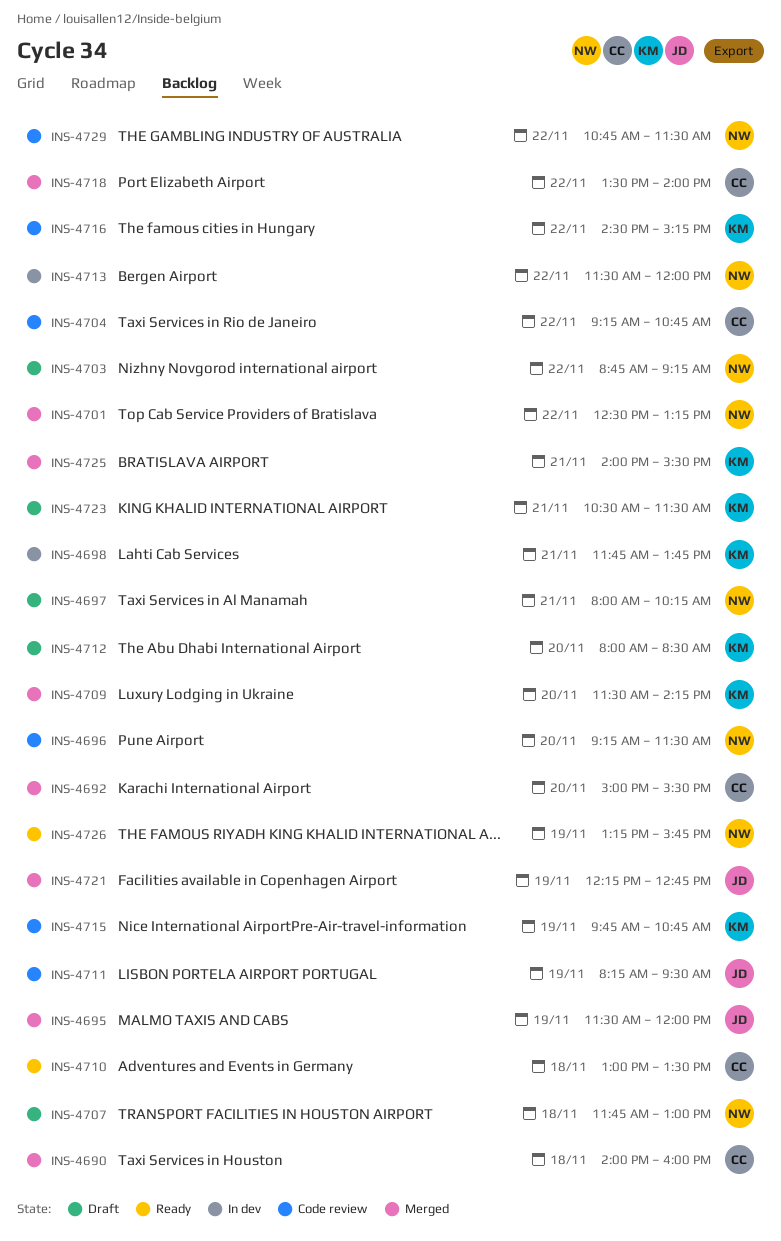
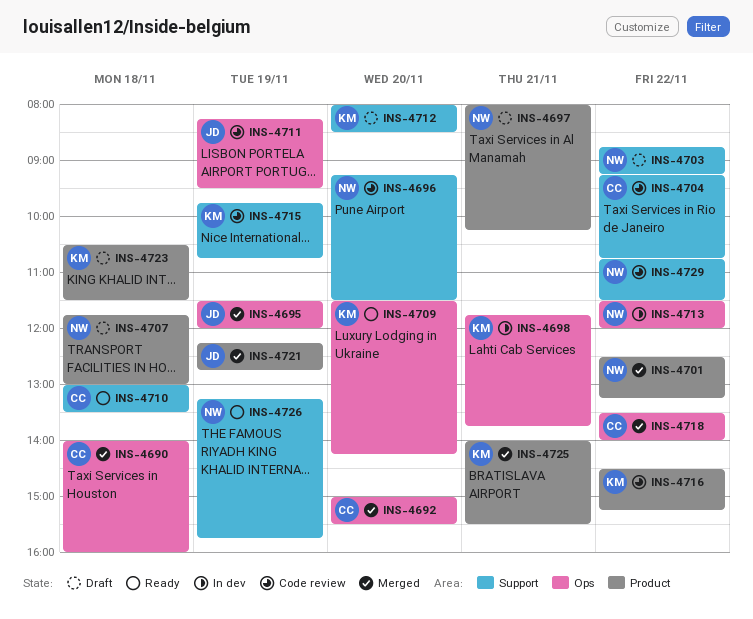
INS-4709, status: Merged -> Ready
INS-4723, day: Nov 21 -> Nov 18

